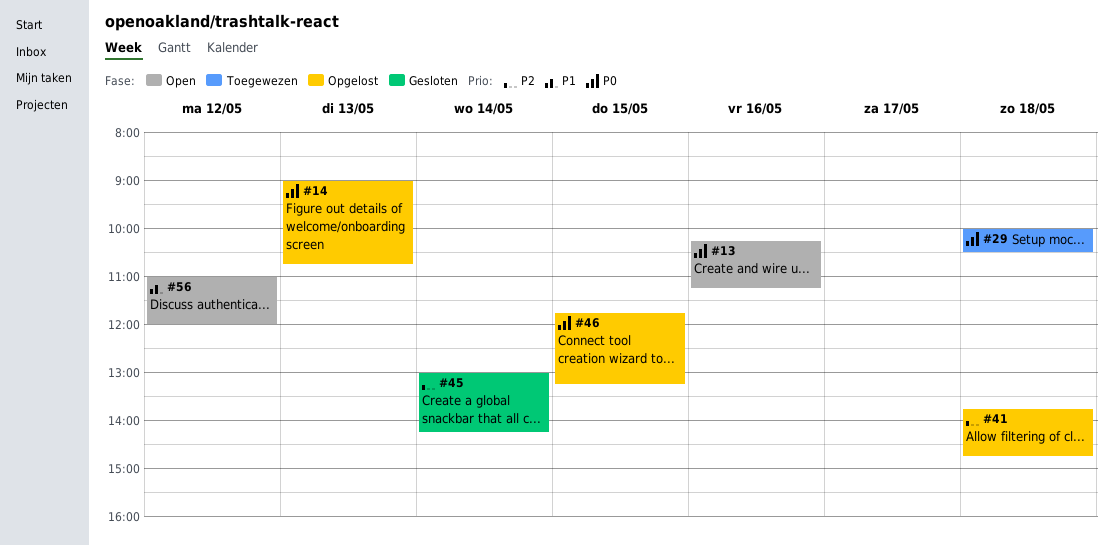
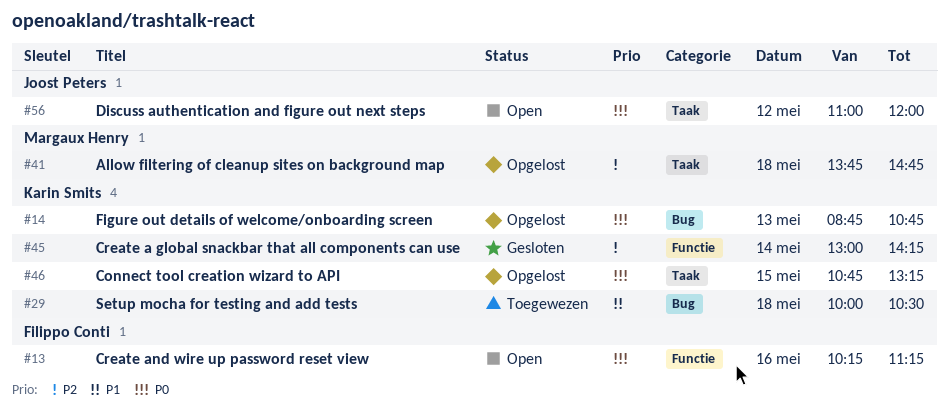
#14, begins: 09:00 -> 08:45
#29, priority: P0 -> P1
#46, begins: 11:45 -> 10:45
#56, priority: P1 -> P0

